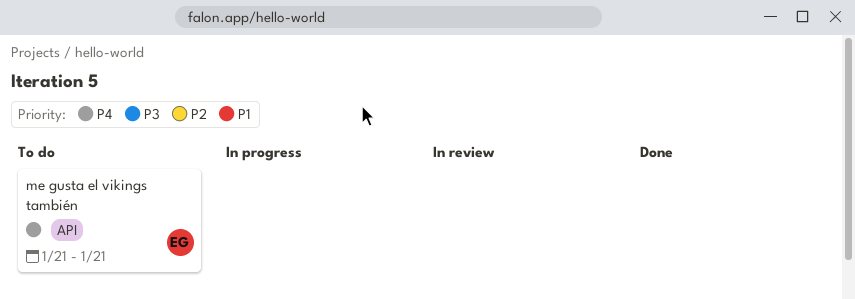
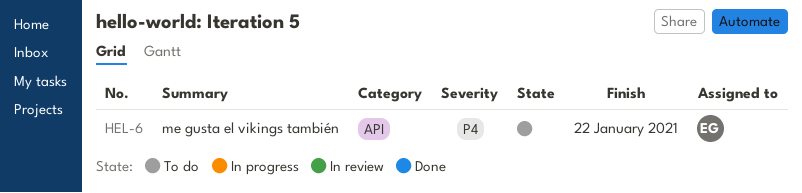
me gusta el vikings también, due: Jan 21 -> Jan 22

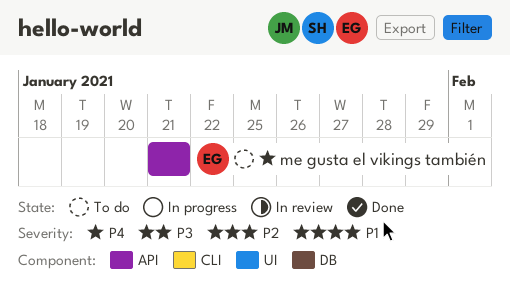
me gusta el vikings también, due: Jan 22 -> Jan 21

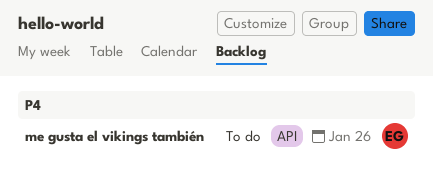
me gusta el vikings también, due: Jan 21 -> Jan 26

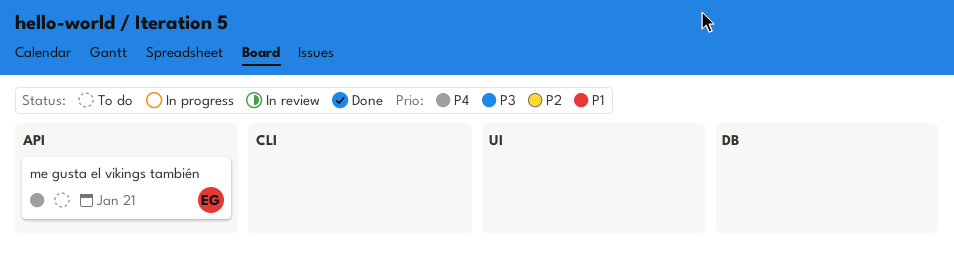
me gusta el vikings también, due: Jan 26 -> Jan 21

